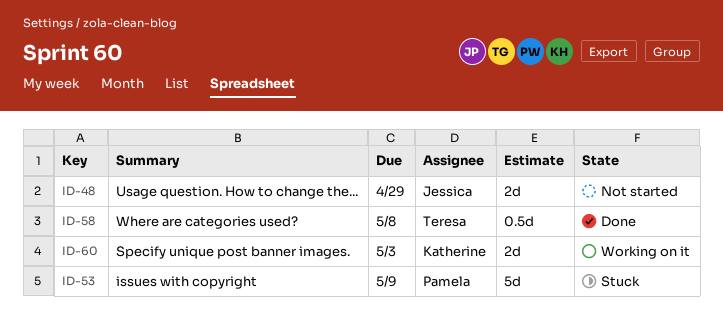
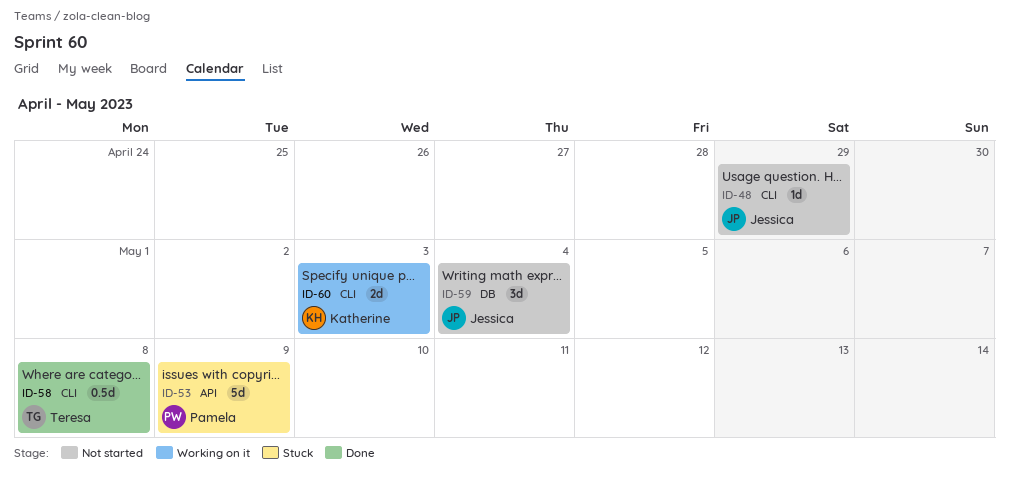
ID-48, estimate: 2d -> 1d
ID-59: none -> present

